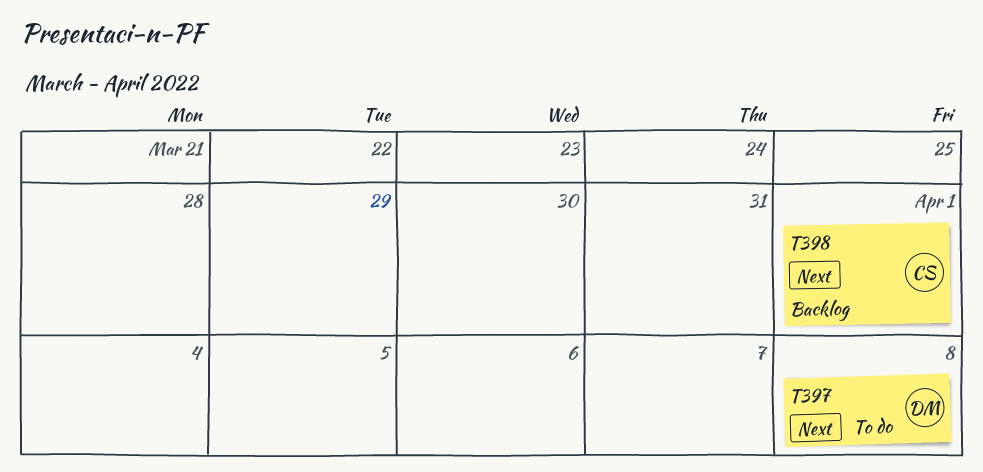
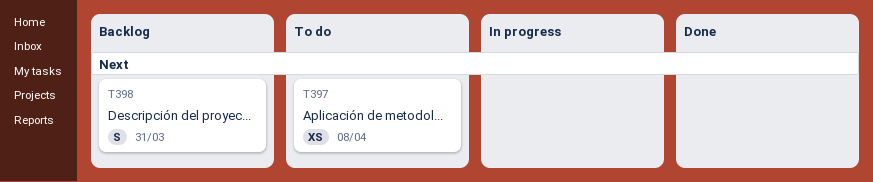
T398, due: Apr 1 -> Mar 31

